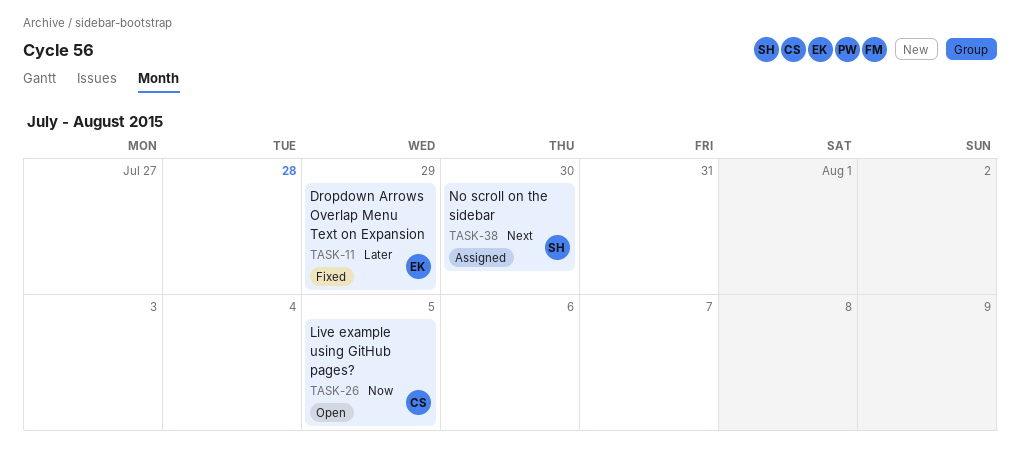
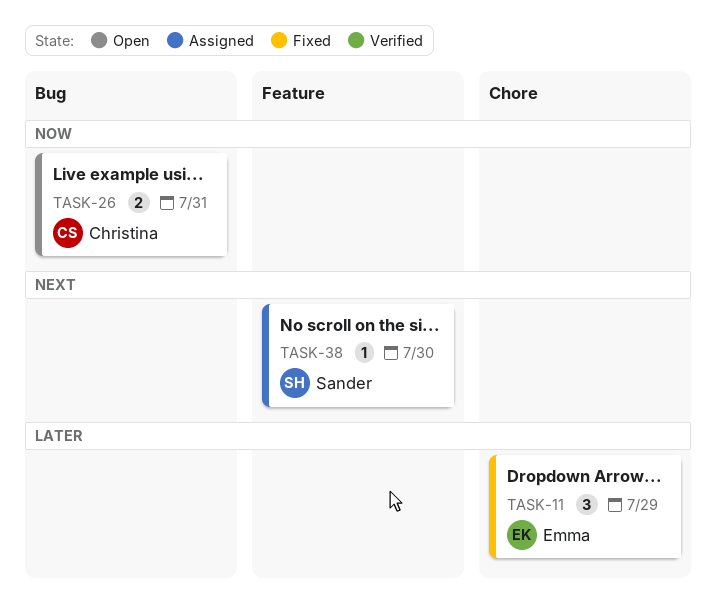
TASK-26, due: Aug 5 -> Jul 31

